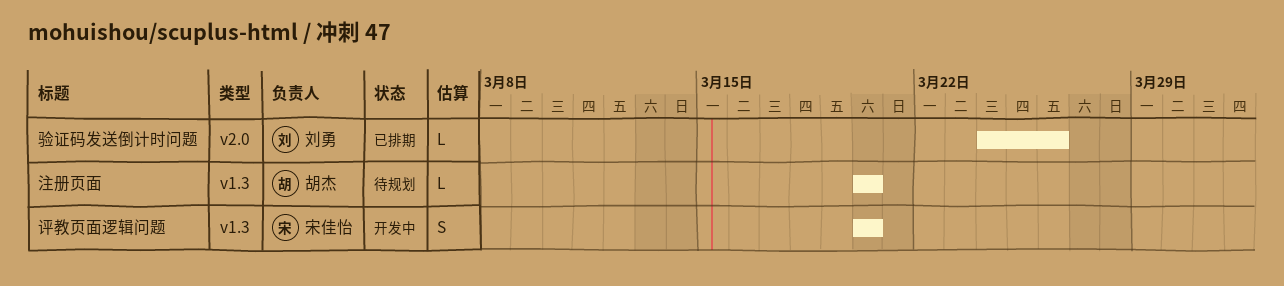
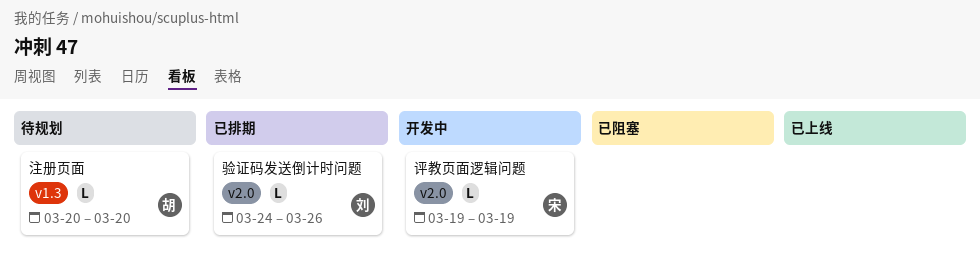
评教页面逻辑问题, label: v1.3 -> v2.0
评教页面逻辑问题, estimate: S -> L
评教页面逻辑问题, start: Mar 20 -> Mar 19
评教页面逻辑问题, due: Mar 20 -> Mar 19

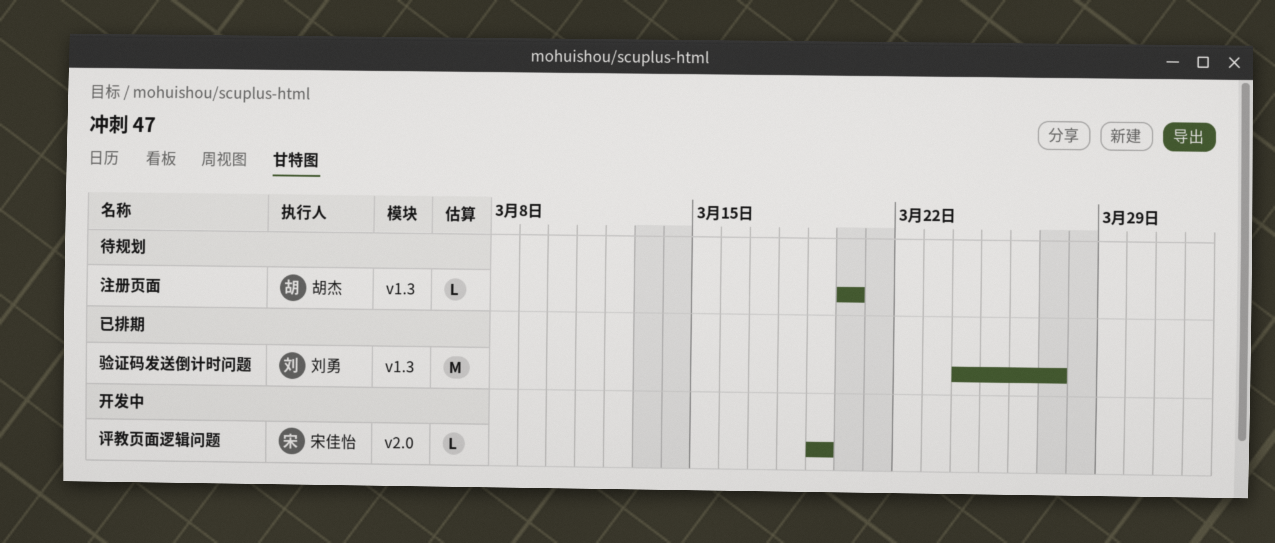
验证码发送倒计时问题, label: v2.0 -> v1.3
验证码发送倒计时问题, estimate: L -> M
验证码发送倒计时问题, due: Mar 26 -> Mar 27

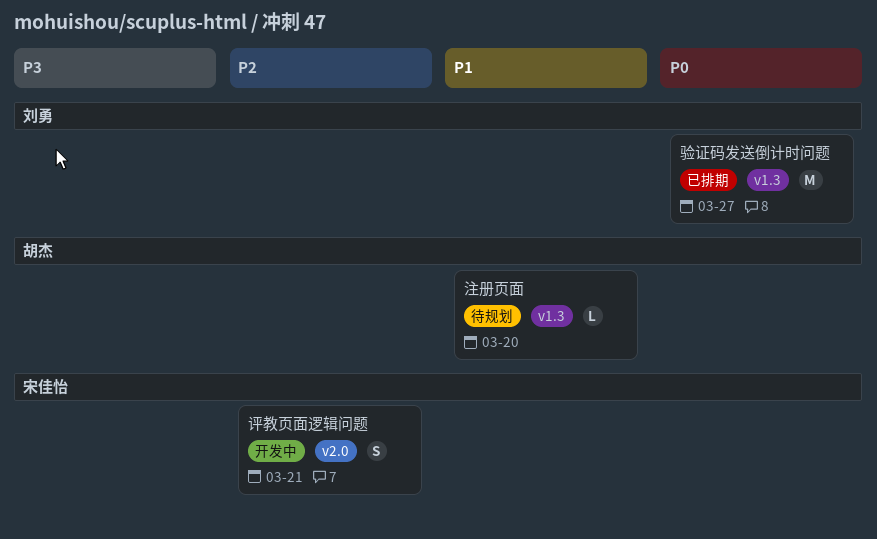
评教页面逻辑问题, estimate: L -> S
评教页面逻辑问题, due: Mar 19 -> Mar 21

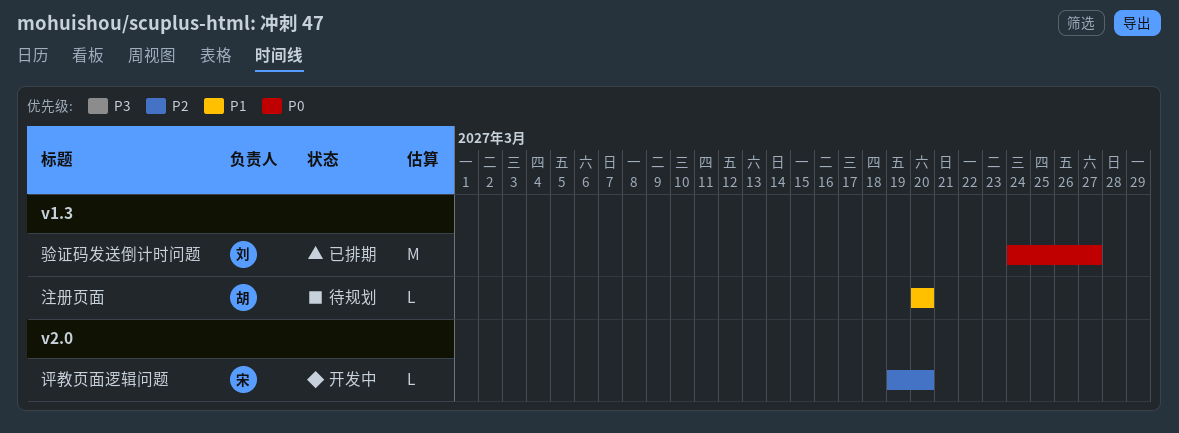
评教页面逻辑问题, estimate: S -> L
评教页面逻辑问题, due: Mar 21 -> Mar 20

